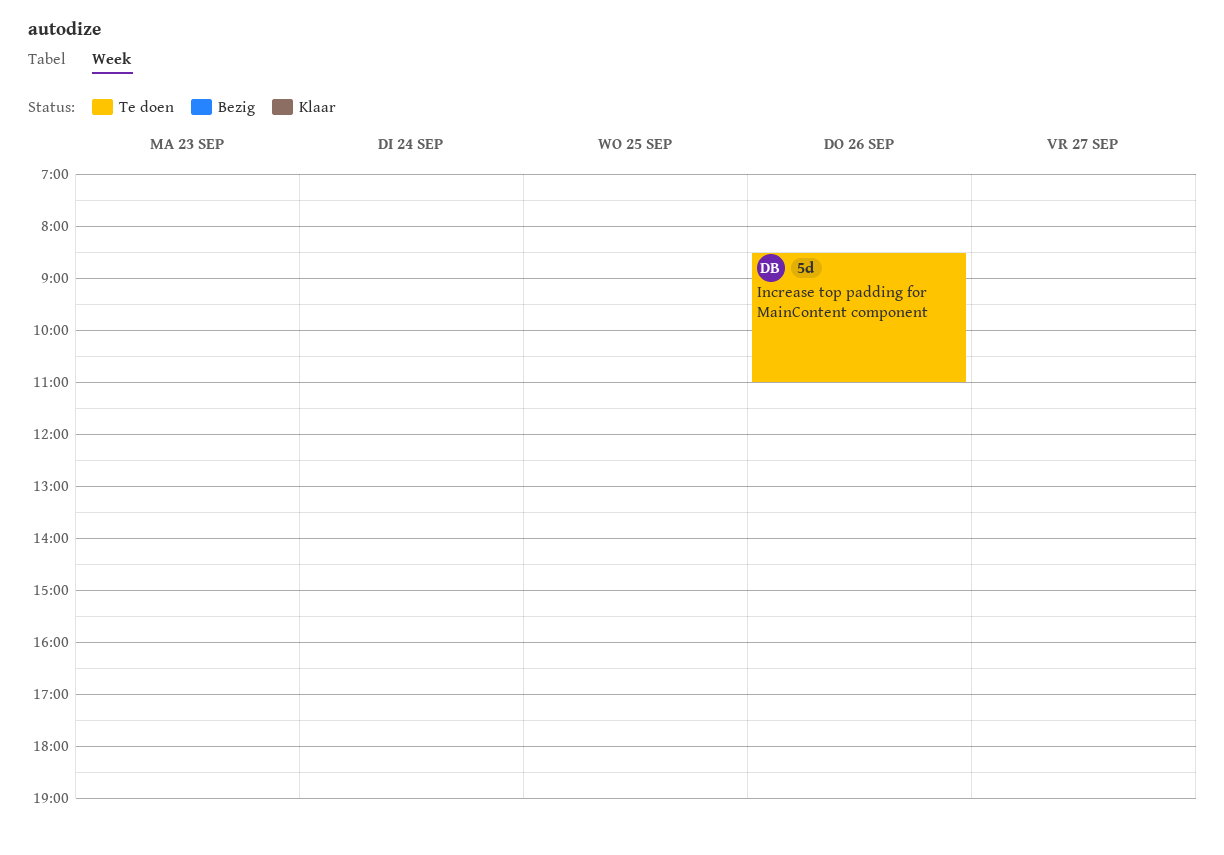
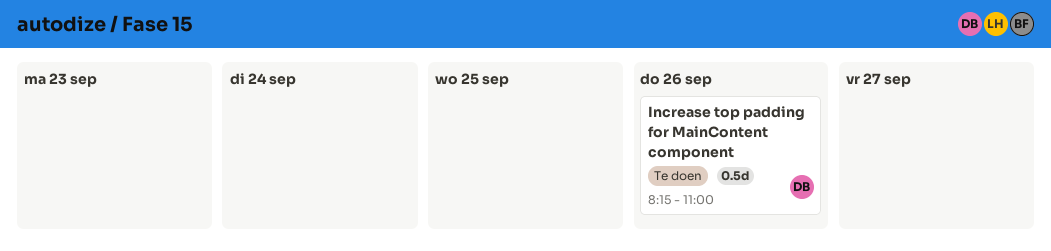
Increase top padding for MainContent component, estimate: 5d -> 0.5d
Increase top padding for MainContent component, begins: 08:30 -> 08:15

